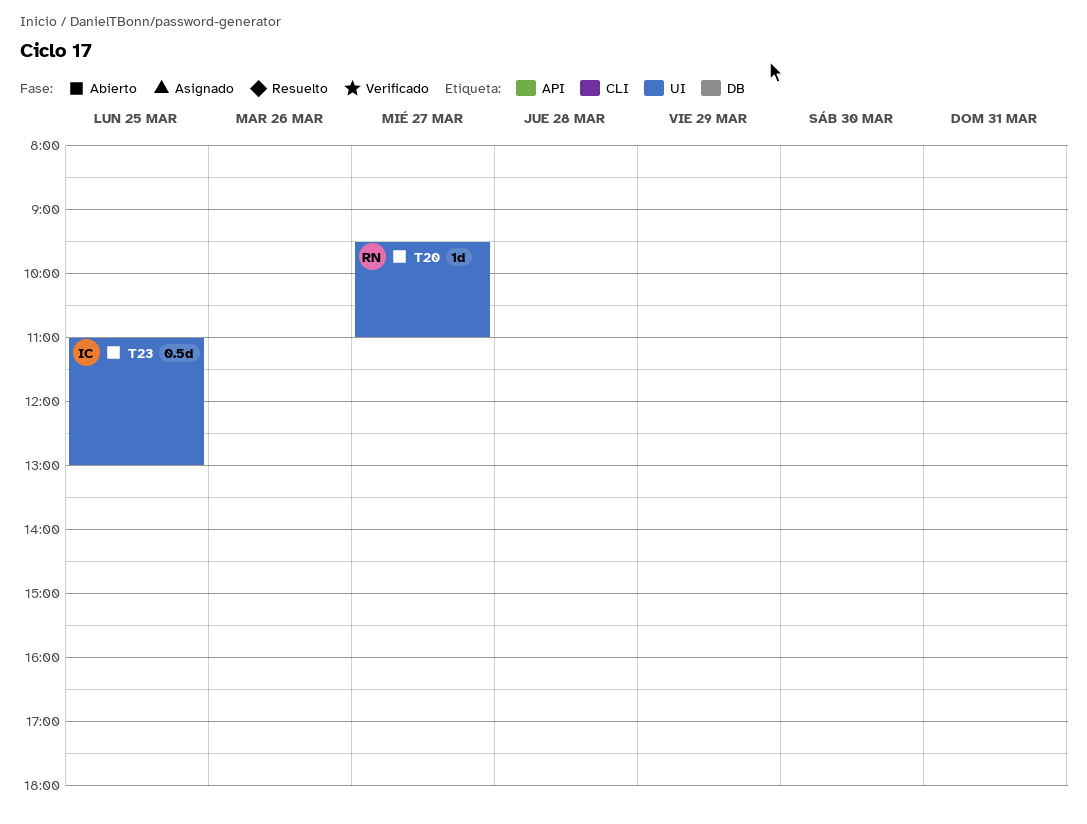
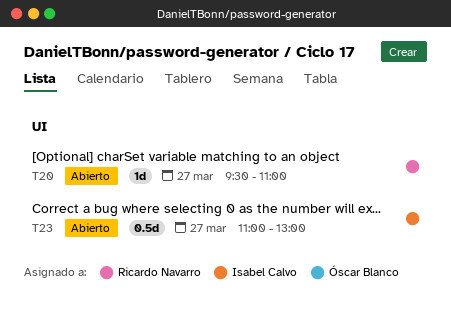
T23, day: Mar 25 -> Mar 27

